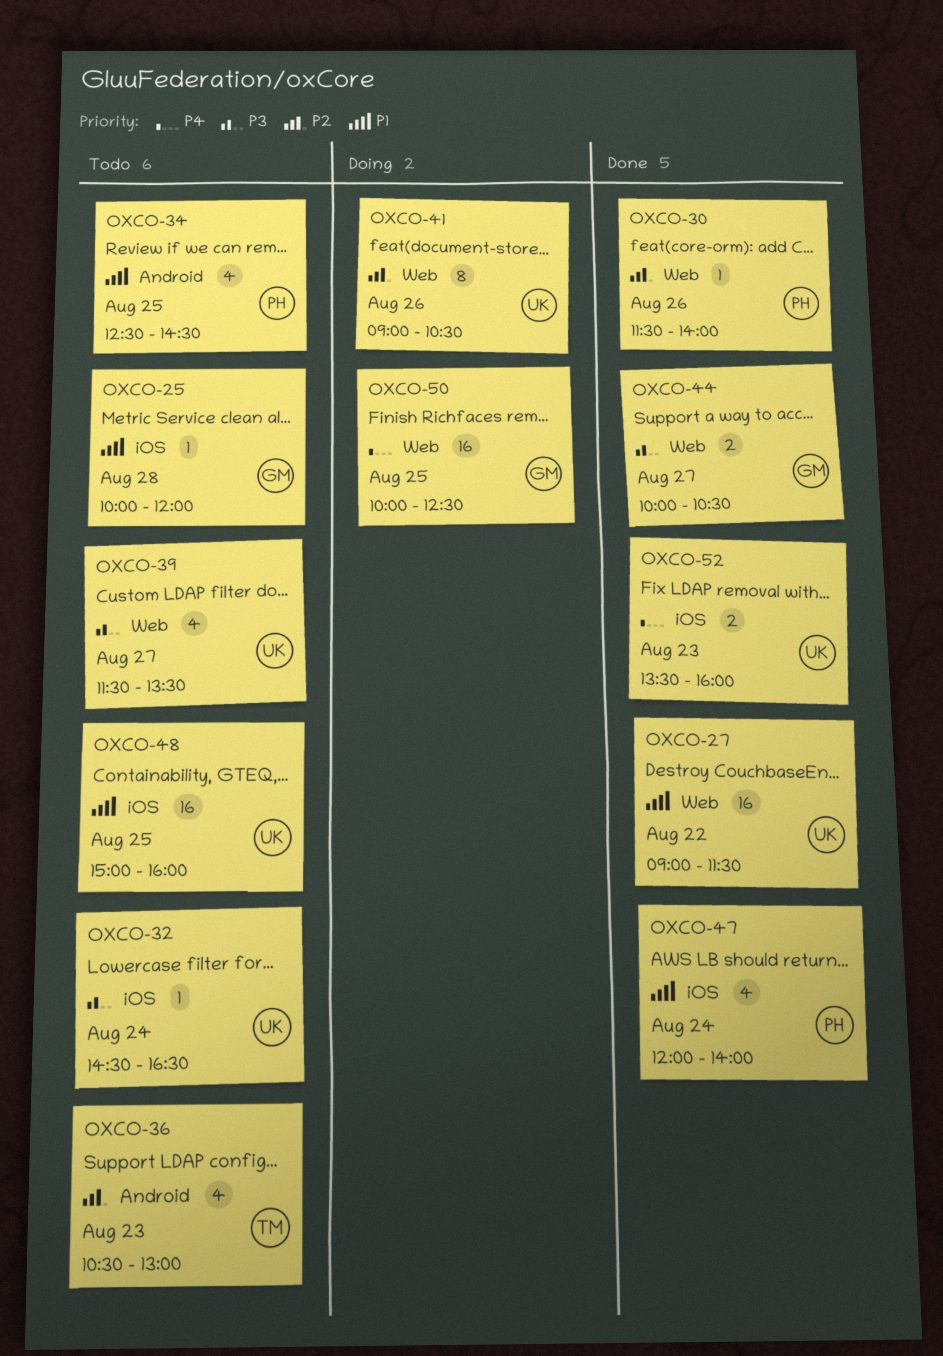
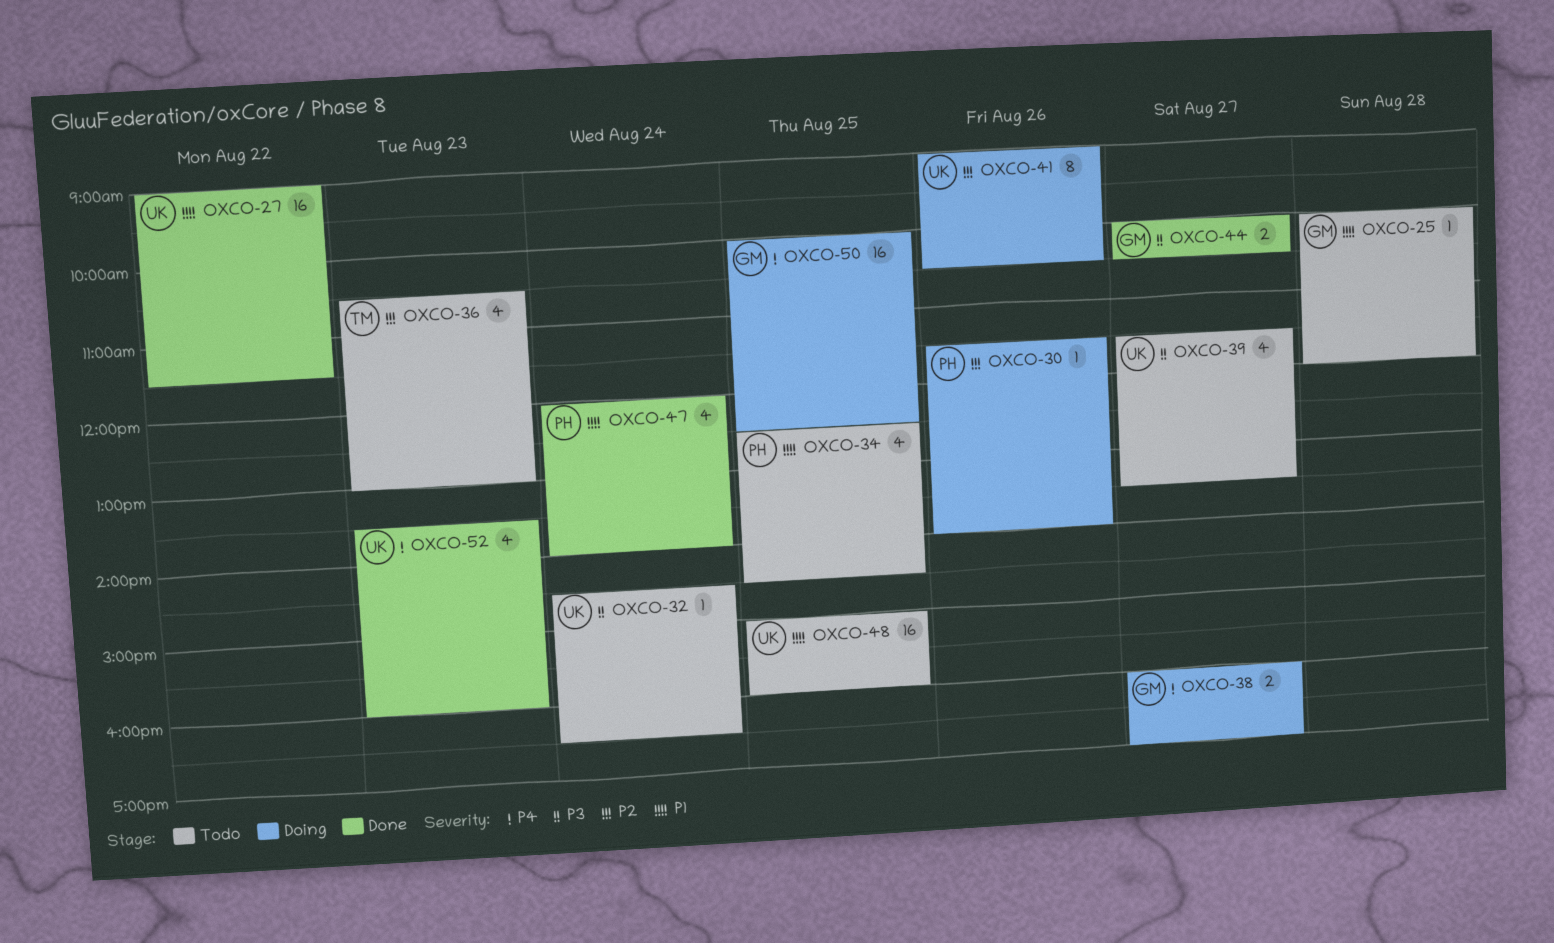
OXCO-30, status: Done -> Doing
OXCO-38: none -> present
OXCO-52, estimate: 2 -> 4

